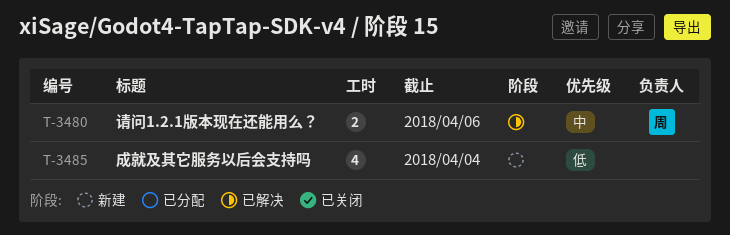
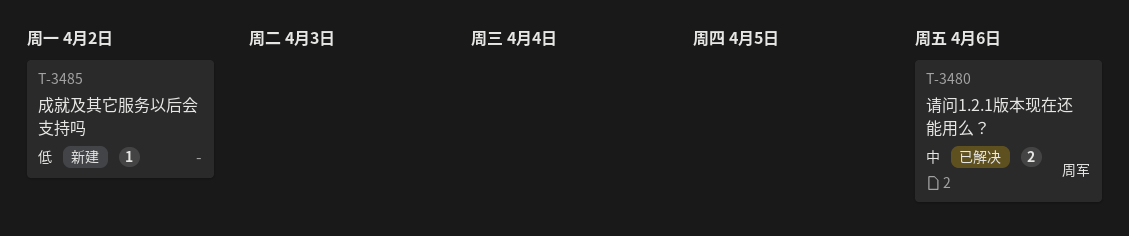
T-3485, estimate: 4 -> 1
T-3485, due: Apr 4 -> Apr 2

